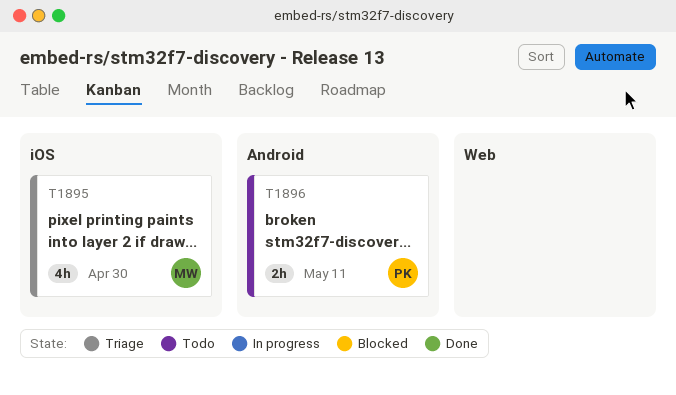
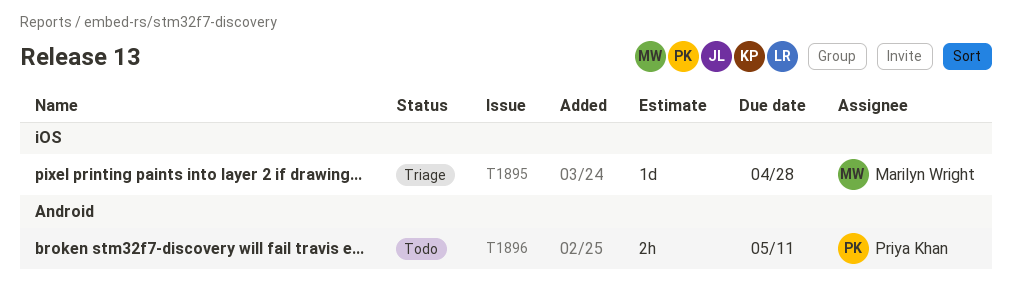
T1895, estimate: 4h -> 1d
T1895, due: Apr 30 -> Apr 28

